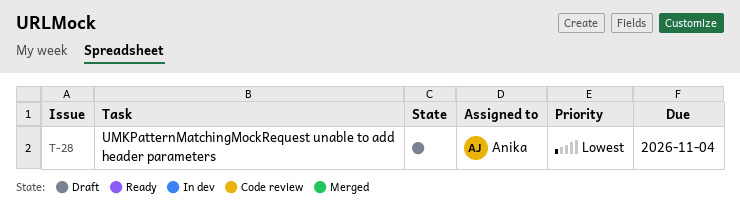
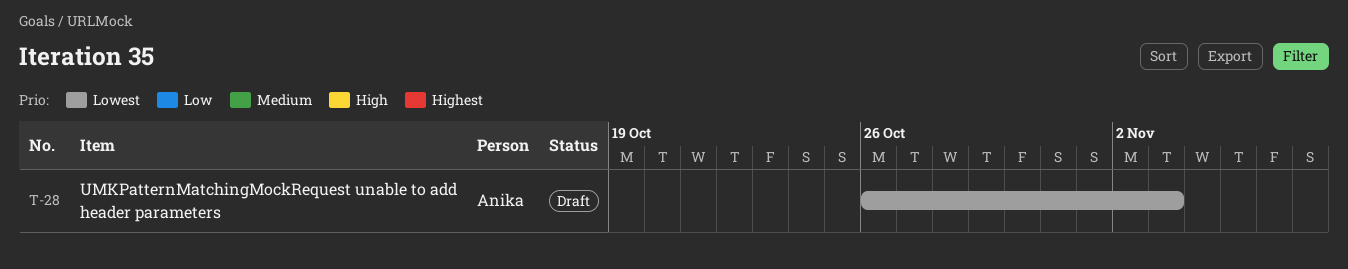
T-28, due: Nov 4 -> Nov 3

